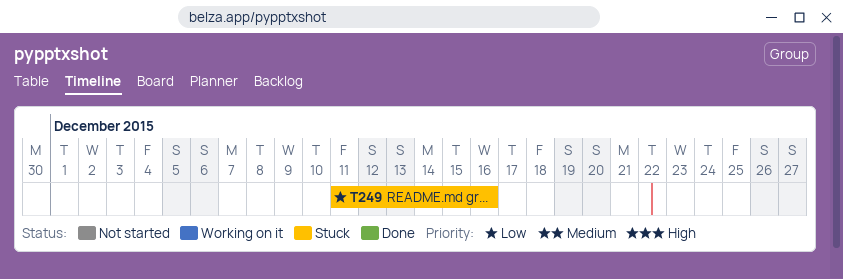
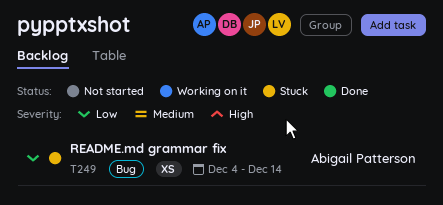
T249, start: Dec 11 -> Dec 4
T249, due: Dec 16 -> Dec 14

